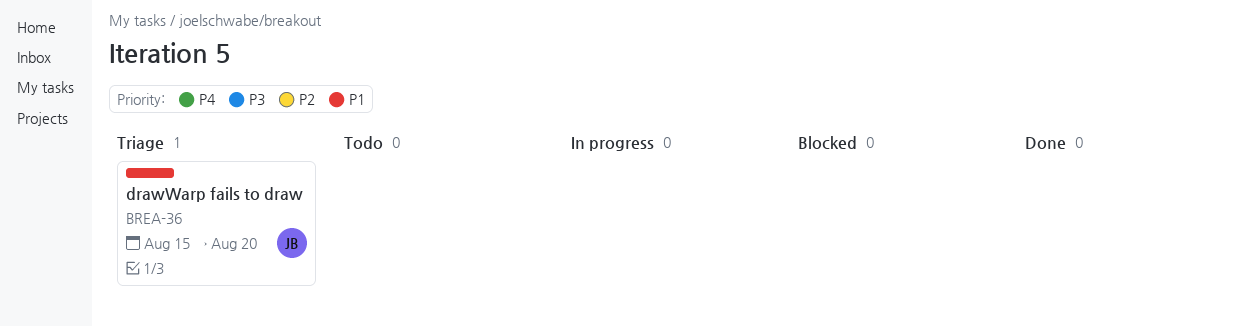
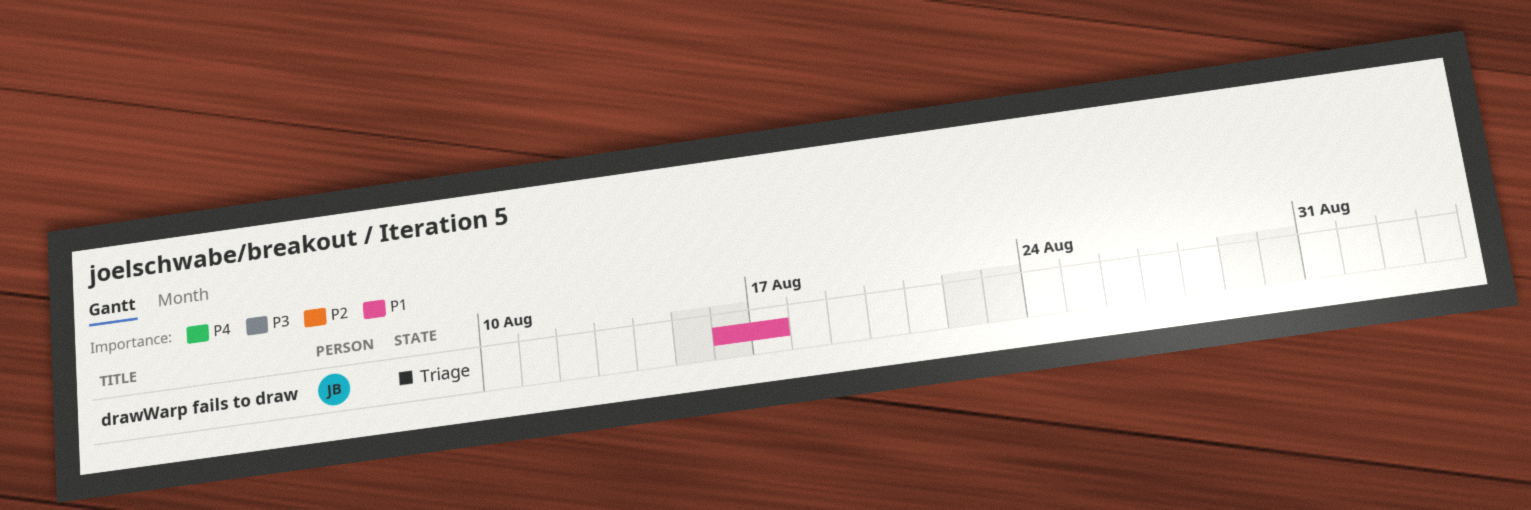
drawWarp fails to draw, start: Aug 15 -> Aug 16
drawWarp fails to draw, due: Aug 20 -> Aug 17

